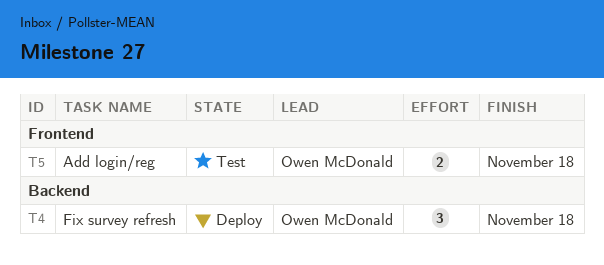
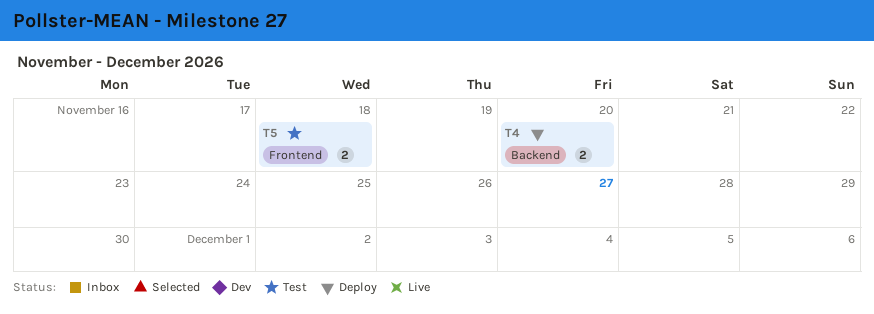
T4, estimate: 3 -> 2
T4, due: Nov 18 -> Nov 20

